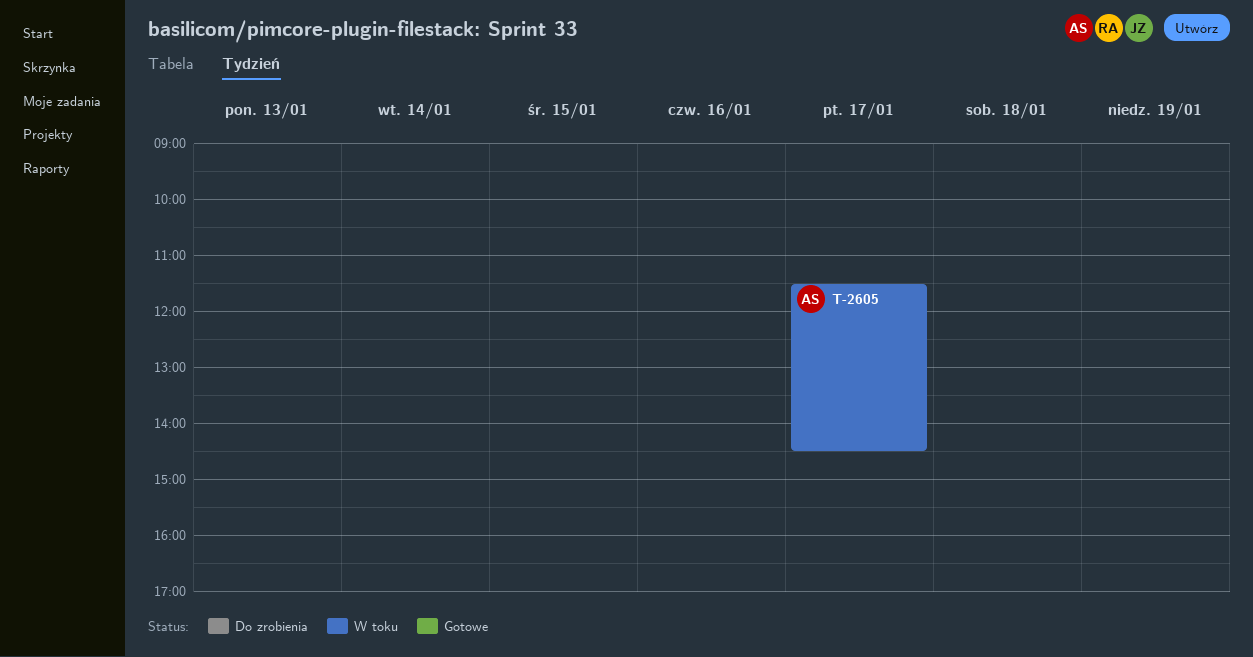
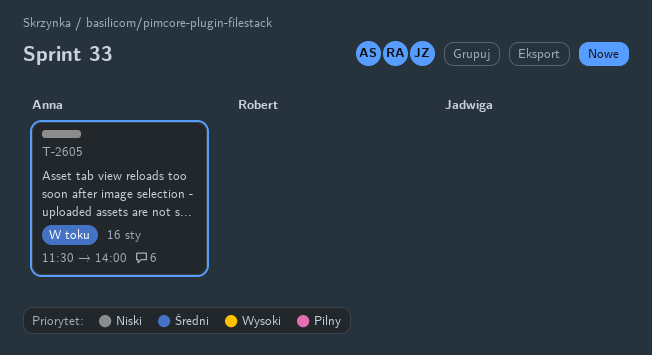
T-2605, day: Jan 17 -> Jan 16
T-2605, ends: 14:30 -> 14:00

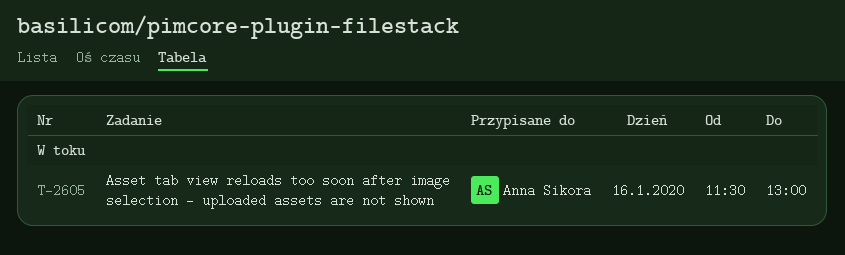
T-2605, ends: 14:00 -> 13:00

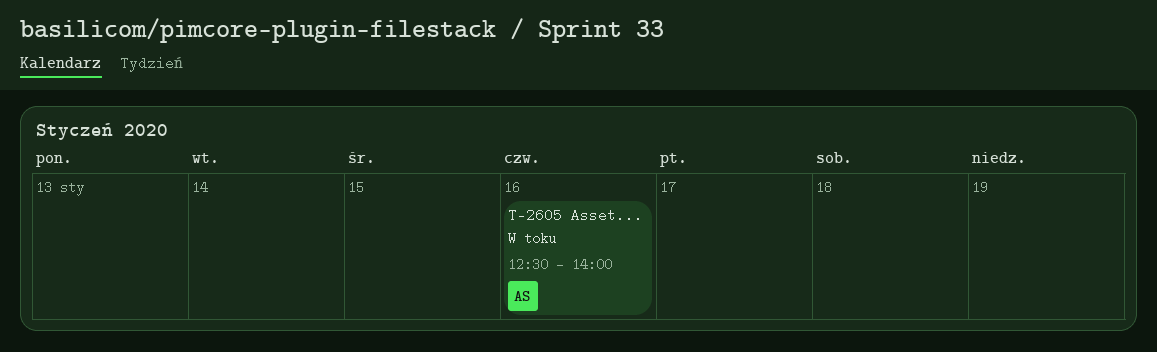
T-2605, begins: 11:30 -> 12:30
T-2605, ends: 13:00 -> 14:00

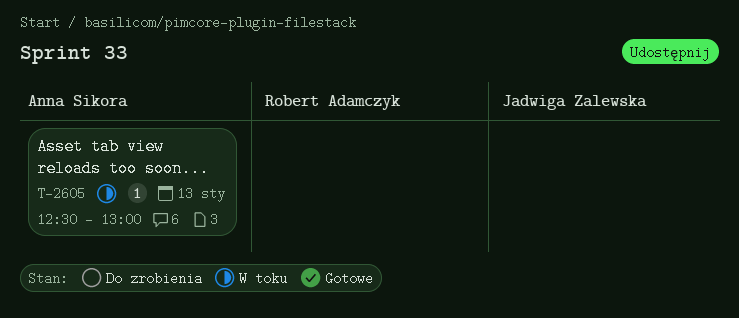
T-2605, day: Jan 16 -> Jan 13
T-2605, ends: 14:00 -> 13:00

